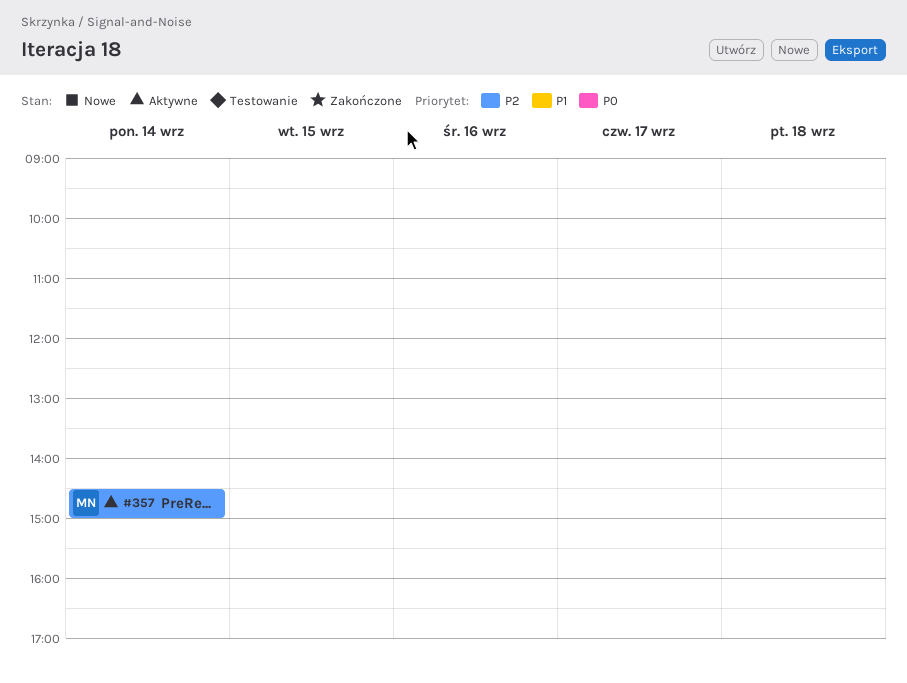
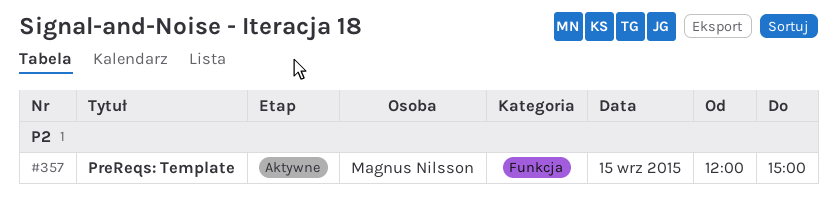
#357, day: Sep 14 -> Sep 15
#357, begins: 14:30 -> 12:00

